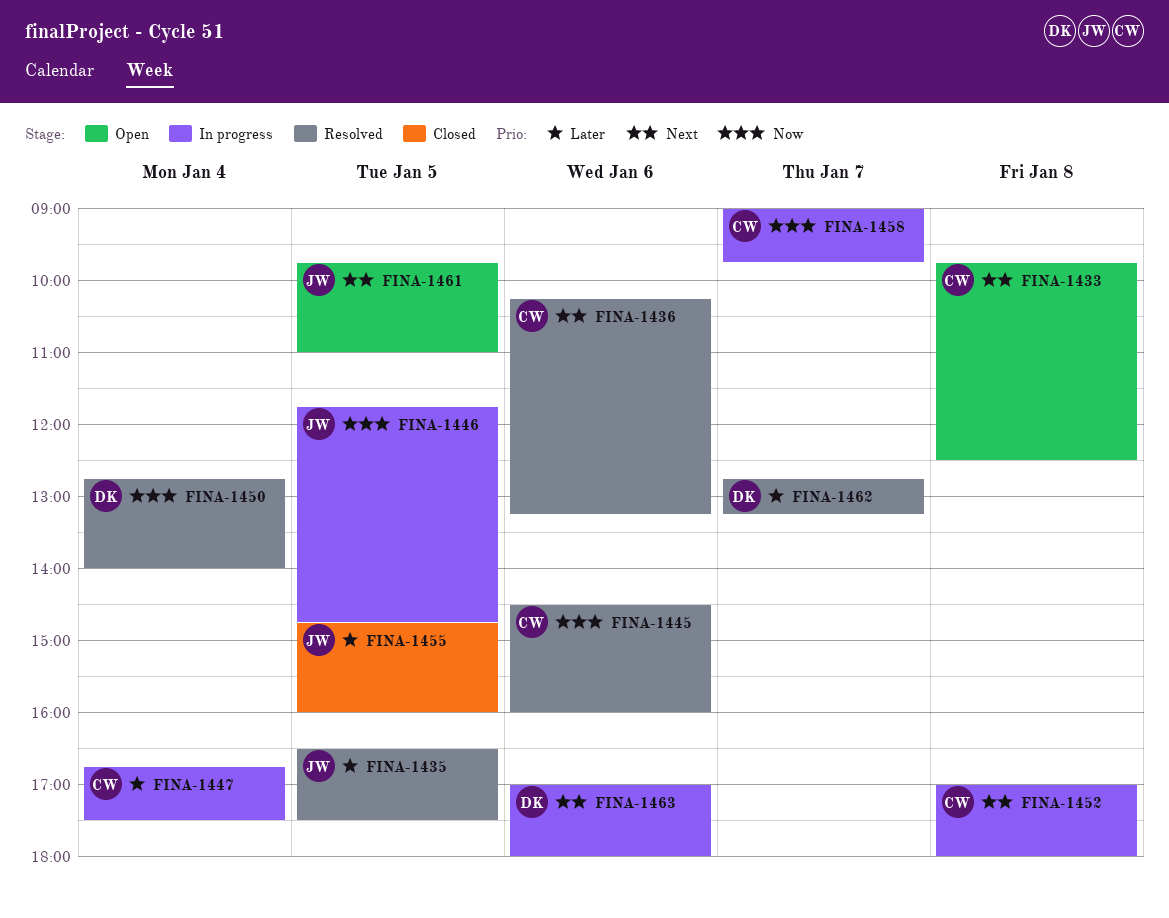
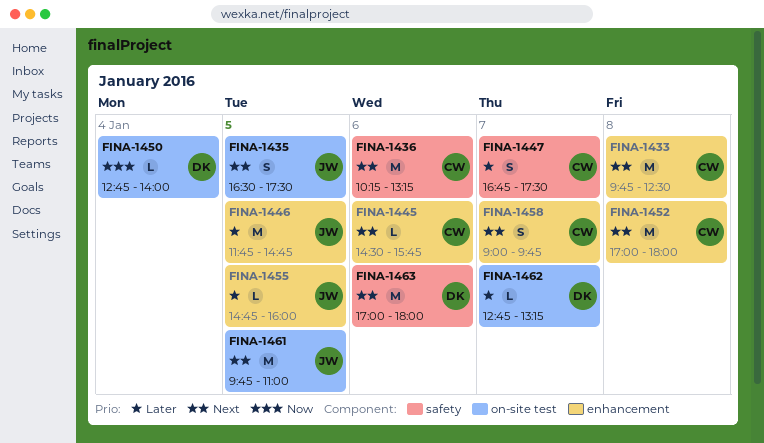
FINA-1435, priority: Later -> Next
FINA-1445, priority: Now -> Next
FINA-1445, ends: 16:00 -> 15:45
FINA-1446, priority: Now -> Later
FINA-1447, day: Jan 4 -> Jan 7
FINA-1458, priority: Now -> Next

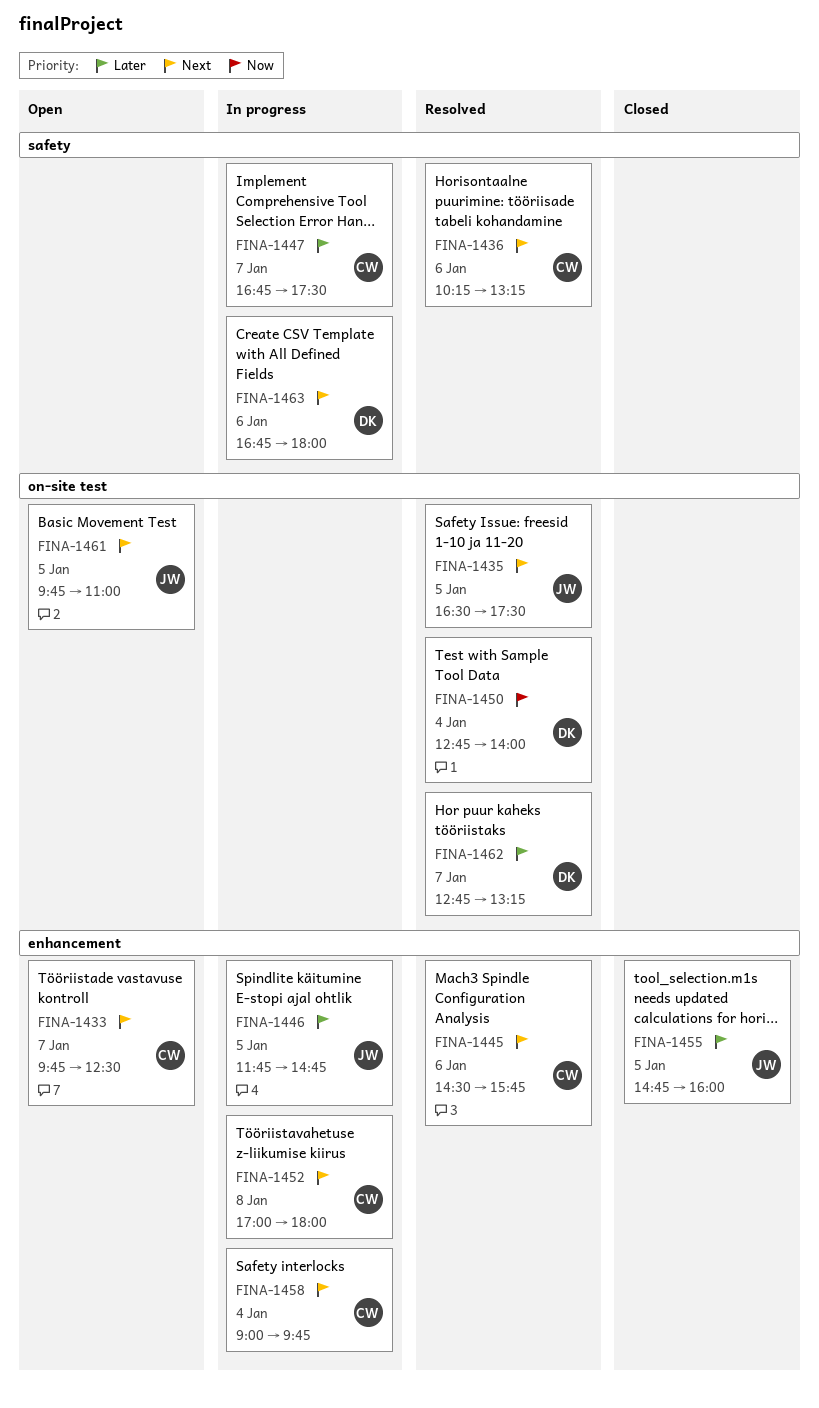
FINA-1433, day: Jan 8 -> Jan 7
FINA-1458, day: Jan 7 -> Jan 4
FINA-1463, begins: 17:00 -> 16:45

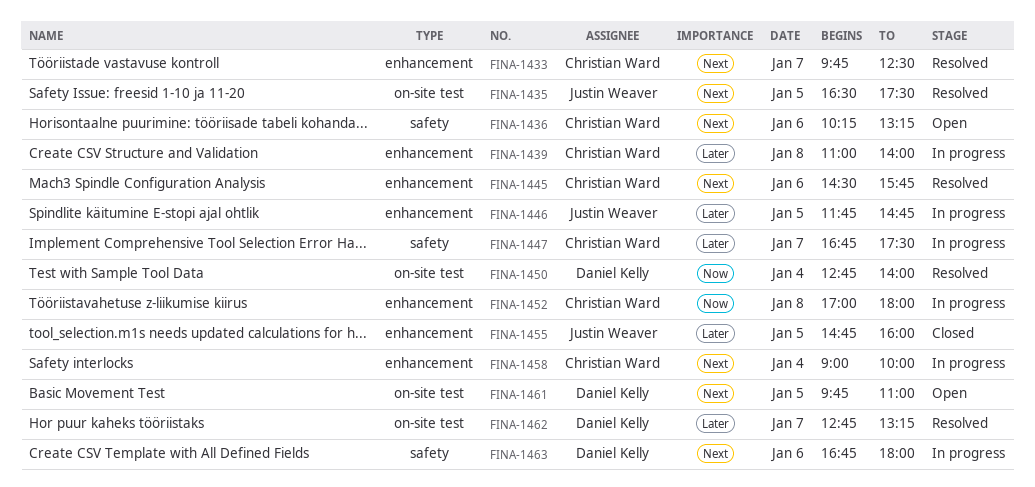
FINA-1433, status: Open -> Resolved
FINA-1436, status: Resolved -> Open
FINA-1439: none -> present
FINA-1452, priority: Next -> Now
FINA-1458, ends: 09:45 -> 10:00
FINA-1461, owner: Justin Weaver -> Daniel Kelly

